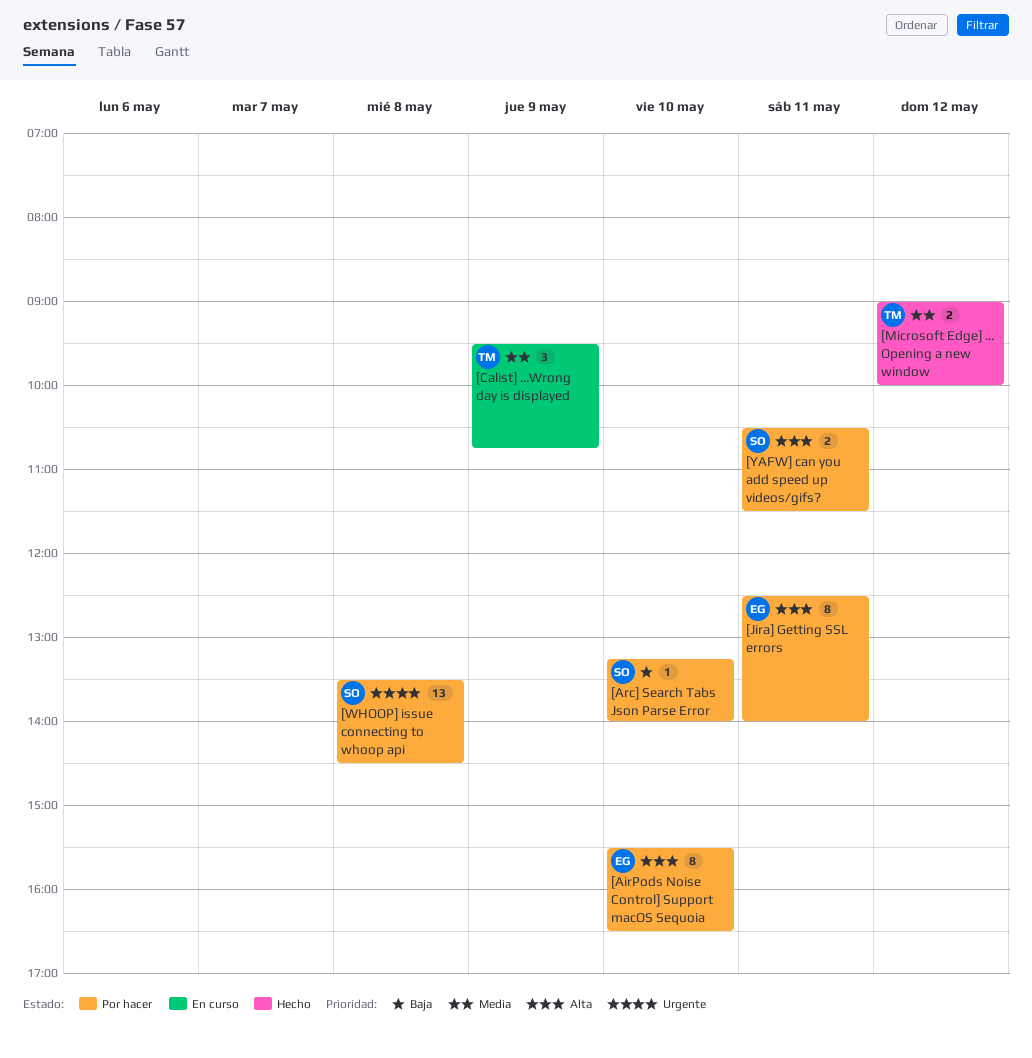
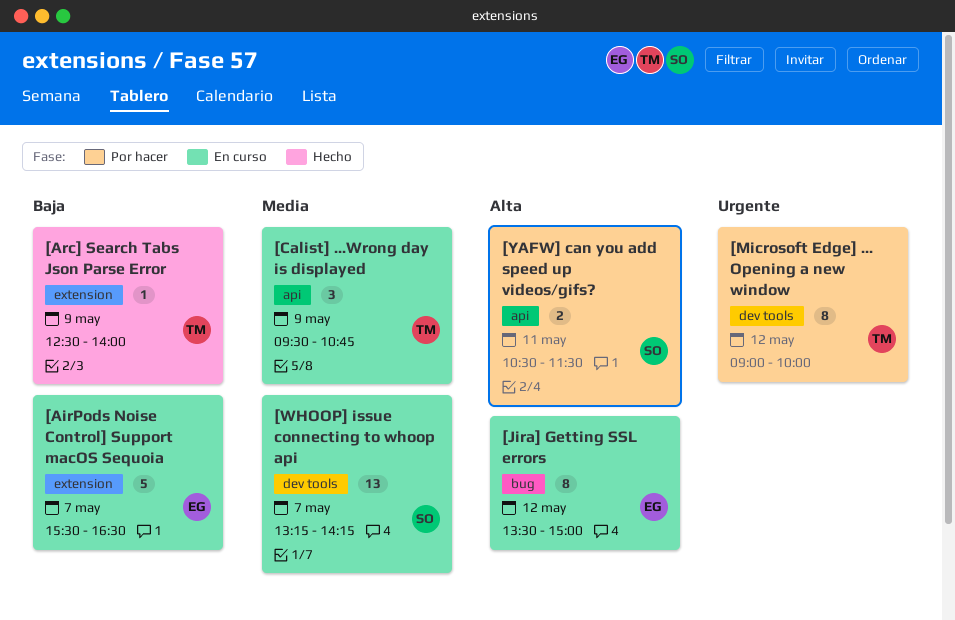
[AirPods Noise Control] Support macOS Sequoia, status: Por hacer -> En curso
[AirPods Noise Control] Support macOS Sequoia, priority: Alta -> Baja
[AirPods Noise Control] Support macOS Sequoia, estimate: 8 -> 5
[AirPods Noise Control] Support macOS Sequoia, day: May 10 -> May 7
[Arc] Search Tabs Json Parse Error, status: Por hacer -> Hecho
[Arc] Search Tabs Json Parse Error, owner: SO -> TM
[Arc] Search Tabs Json Parse Error, day: May 10 -> May 9
[Arc] Search Tabs Json Parse Error, begins: 13:15 -> 12:30
[Jira] Getting SSL errors, status: Por hacer -> En curso
[Jira] Getting SSL errors, day: May 11 -> May 12
[Jira] Getting SSL errors, begins: 12:30 -> 13:30
[Jira] Getting SSL errors, ends: 14:00 -> 15:00
[Microsoft Edge] ... Opening a new window, status: Hecho -> Por hacer
[Microsoft Edge] ... Opening a new window, priority: Media -> Urgente
[Microsoft Edge] ... Opening a new window, estimate: 2 -> 8
[WHOOP] issue connecting to whoop api, status: Por hacer -> En curso
[WHOOP] issue connecting to whoop api, priority: Urgente -> Media
[WHOOP] issue connecting to whoop api, day: May 8 -> May 7
[WHOOP] issue connecting to whoop api, begins: 13:30 -> 13:15
[WHOOP] issue connecting to whoop api, ends: 14:30 -> 14:15

